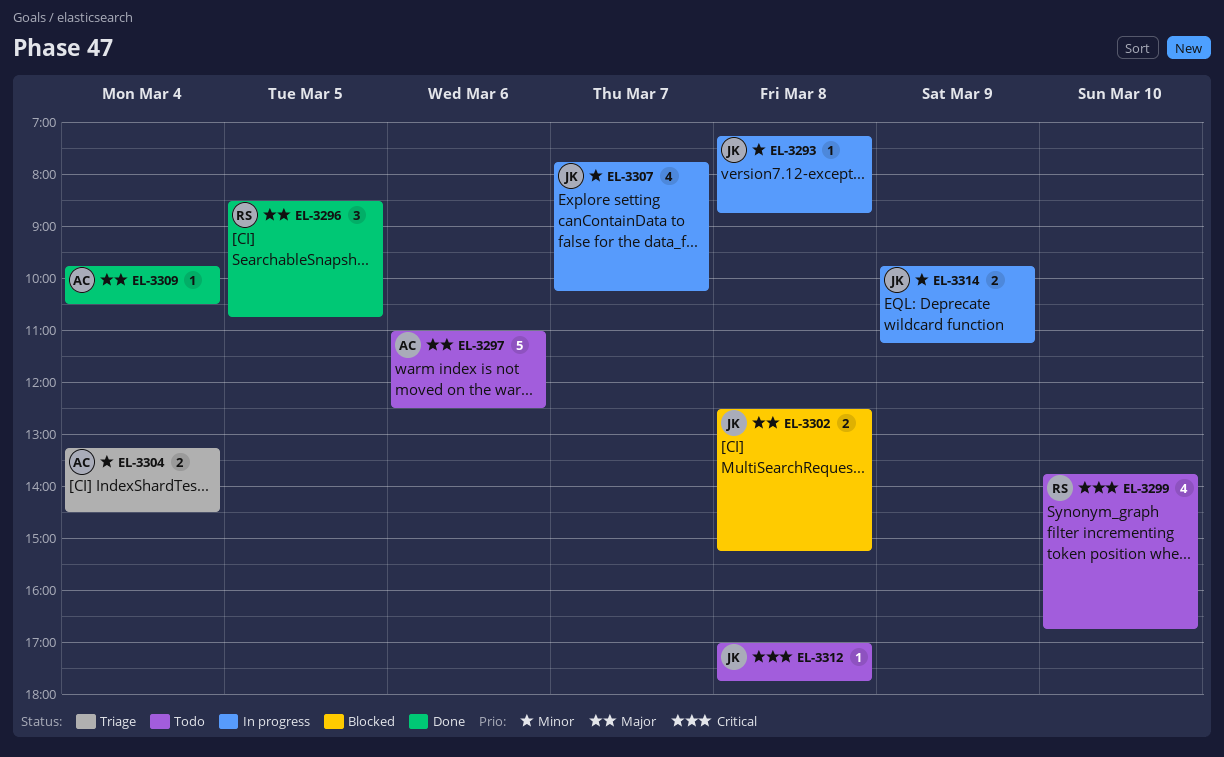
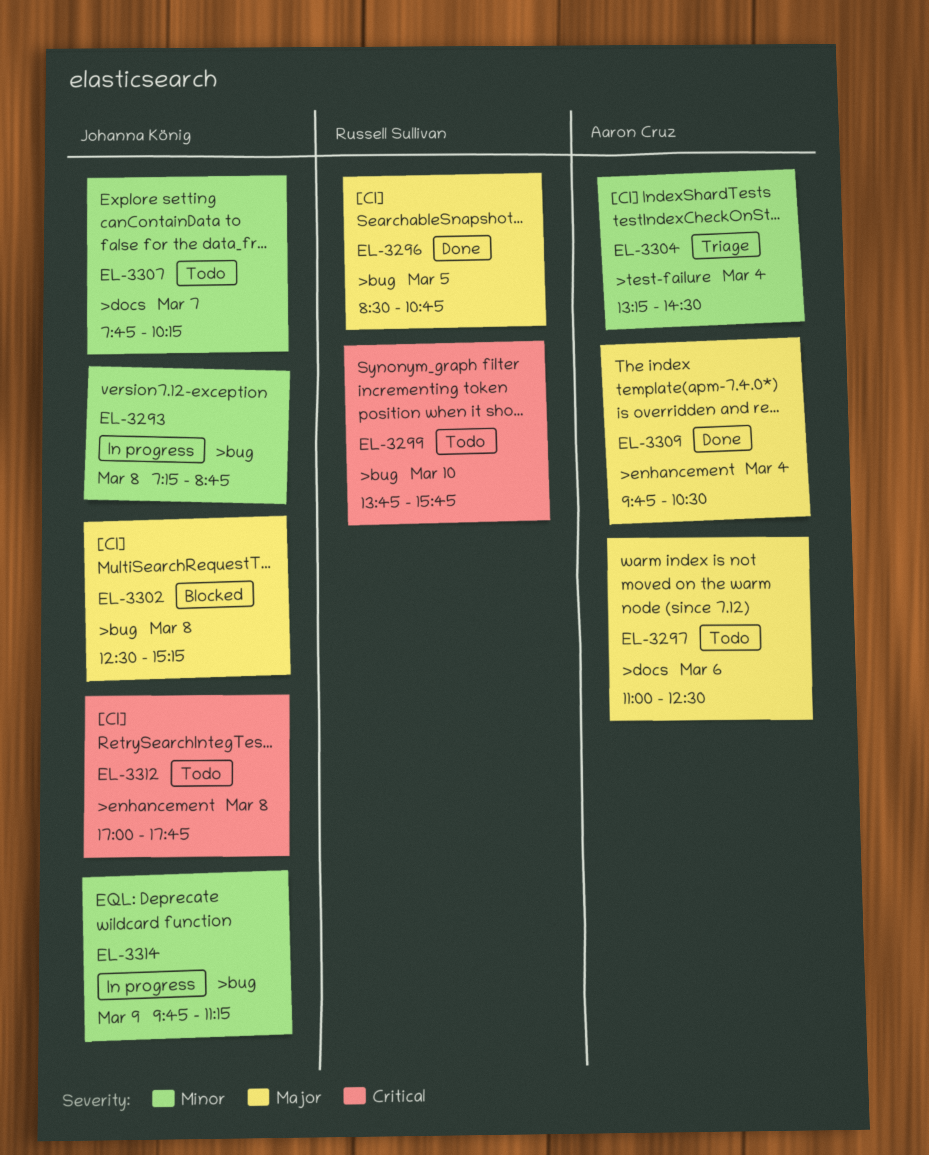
EL-3299, ends: 16:45 -> 15:45
EL-3307, status: In progress -> Todo

